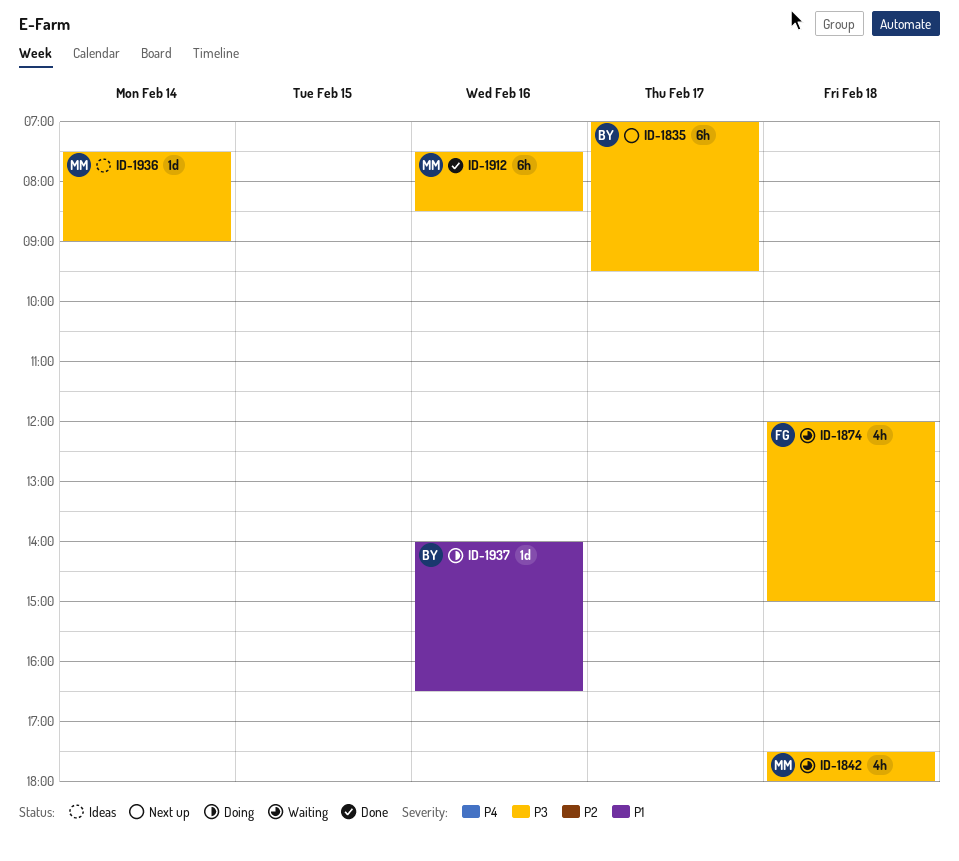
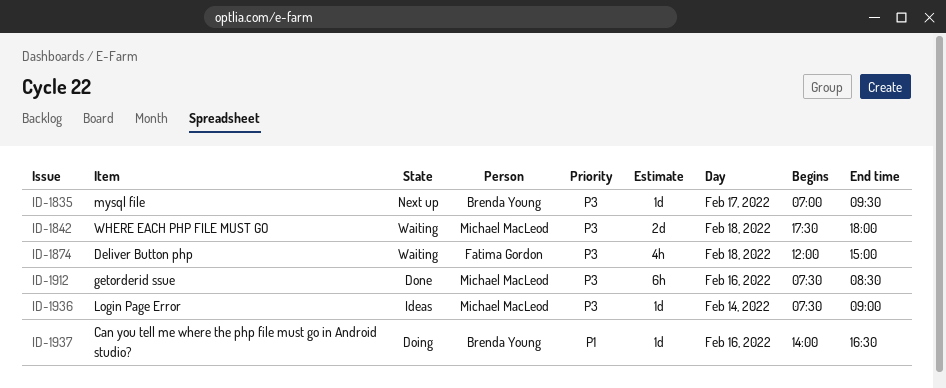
ID-1835, estimate: 6h -> 1d
ID-1842, estimate: 4h -> 2d

